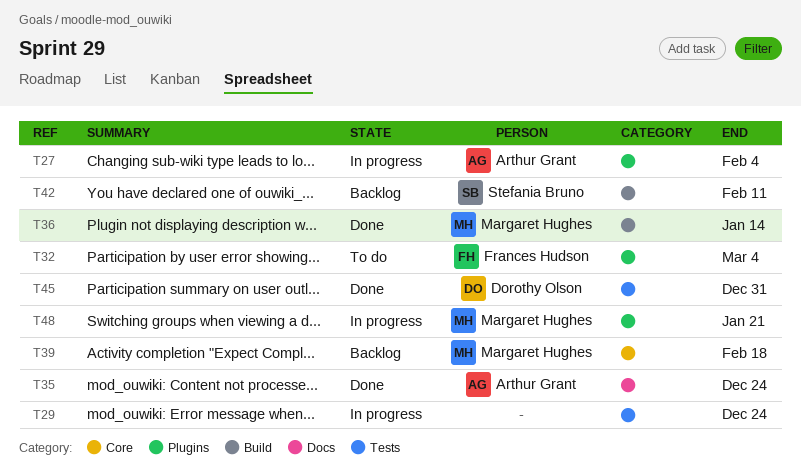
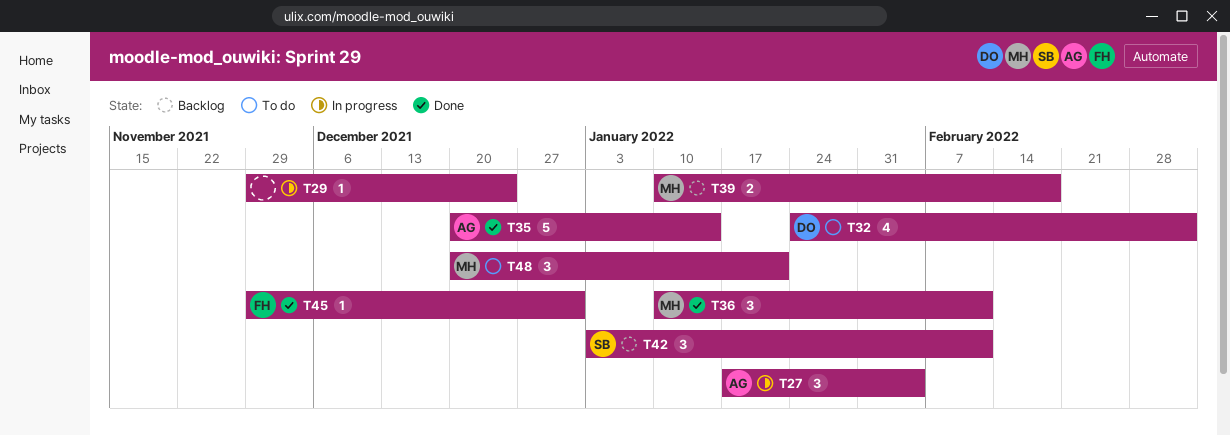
T32, owner: Frances Hudson -> Dorothy Olson
T35, due: Dec 24 -> Jan 14
T36, due: Jan 14 -> Feb 11
T45, owner: Dorothy Olson -> Frances Hudson
T48, status: In progress -> To do

